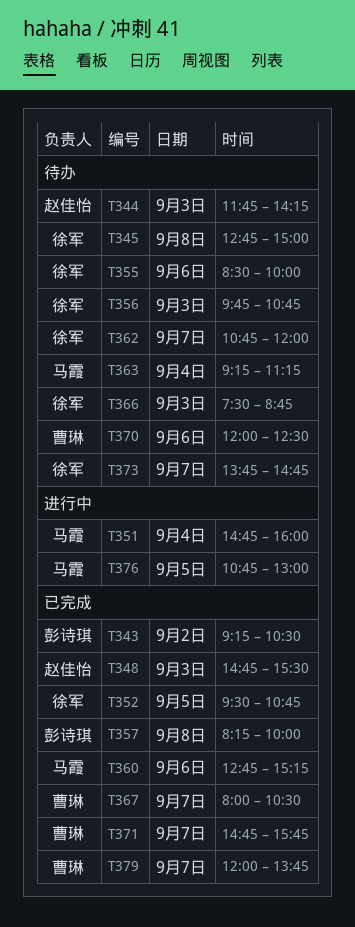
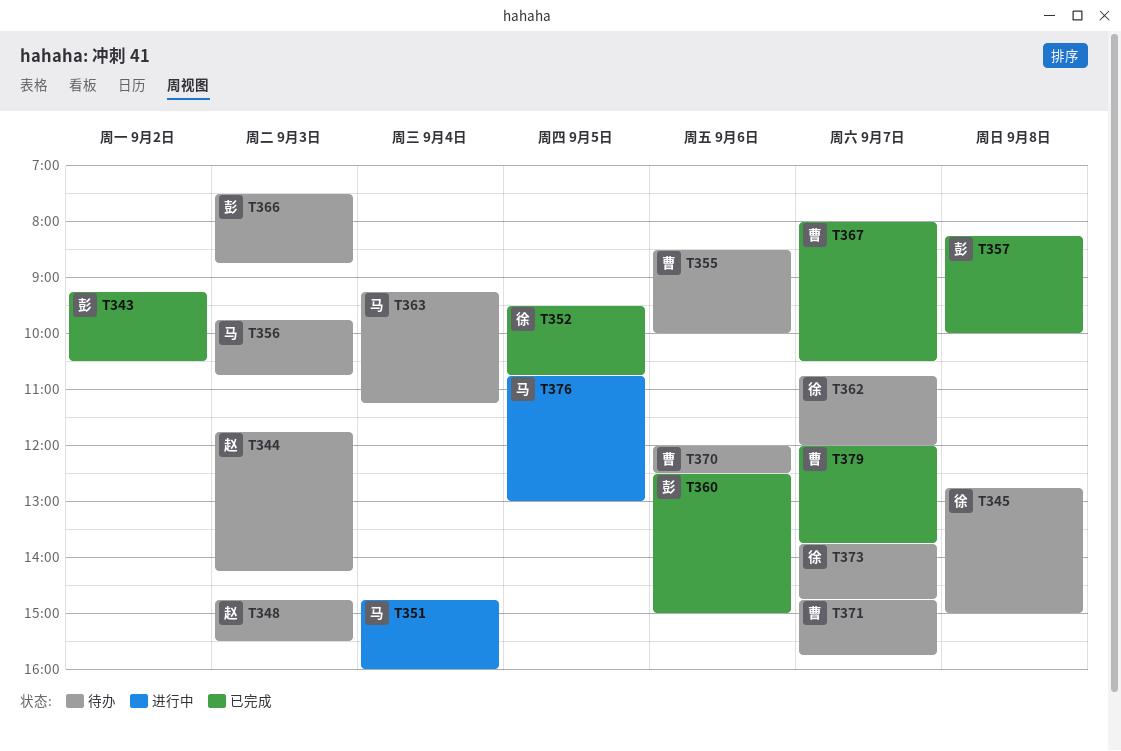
T348, status: 已完成 -> 待办
T355, owner: 徐军 -> 曹琳
T356, owner: 徐军 -> 马霞
T360, owner: 马霞 -> 彭诗琪
T360, begins: 12:45 -> 12:30
T360, ends: 15:15 -> 15:00
T366, owner: 徐军 -> 彭诗琪
T371, status: 已完成 -> 待办

